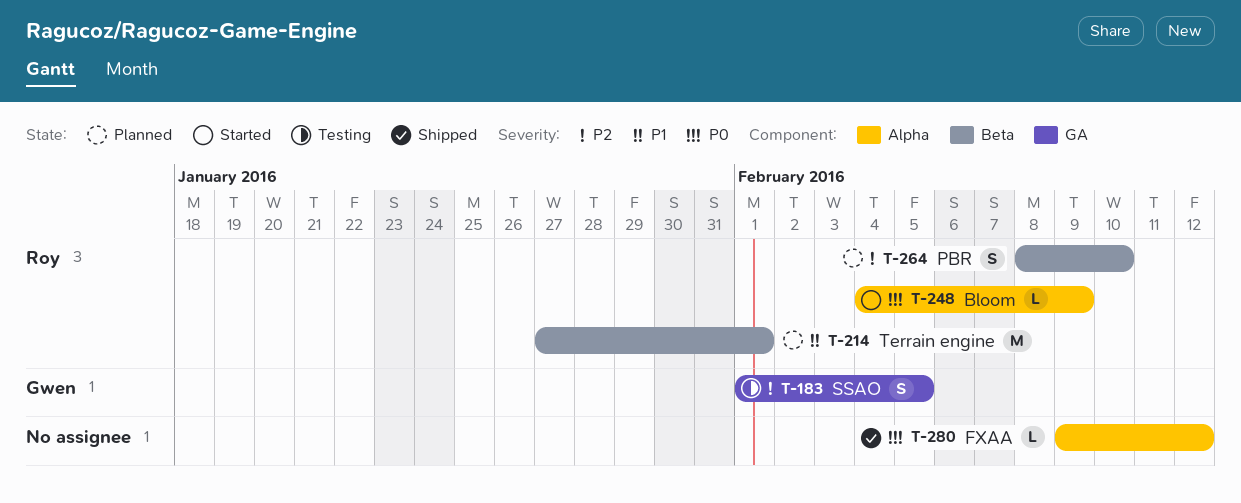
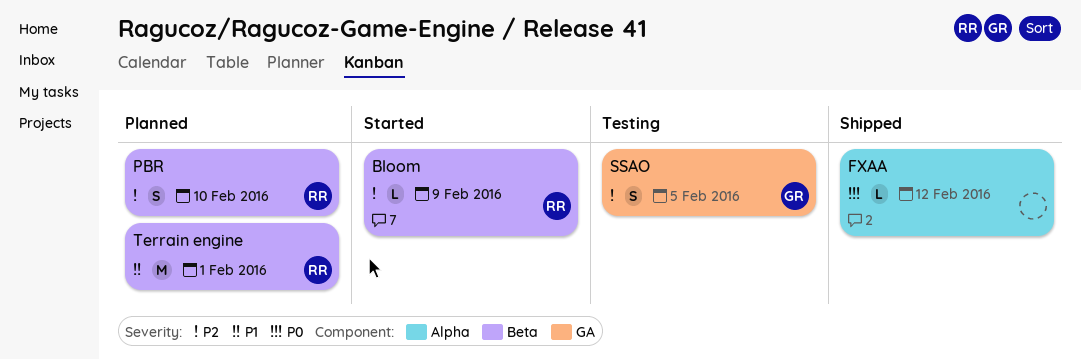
Bloom, priority: P0 -> P2
Bloom, label: Alpha -> Beta

